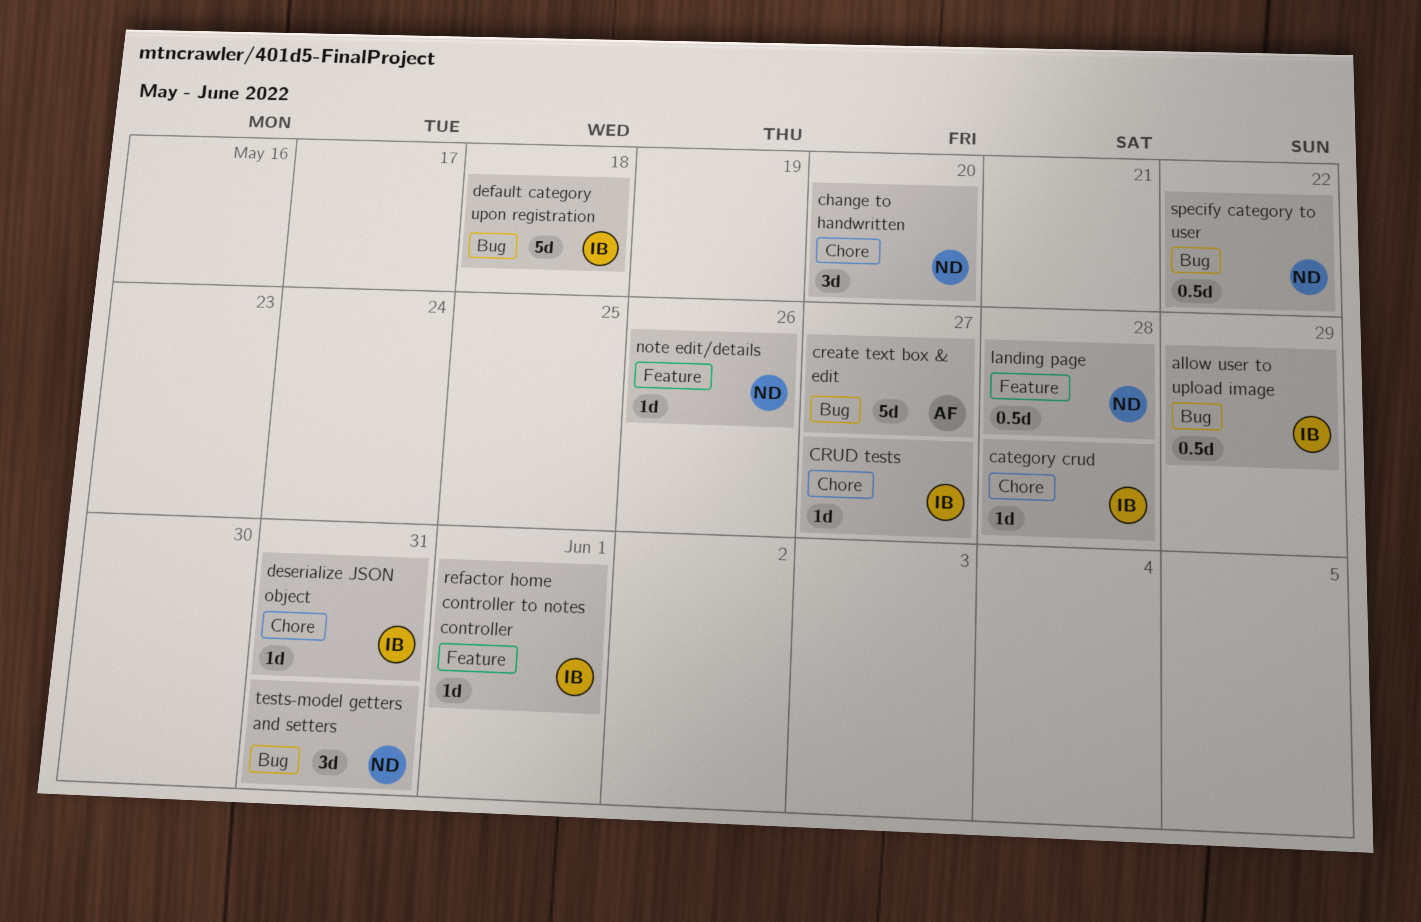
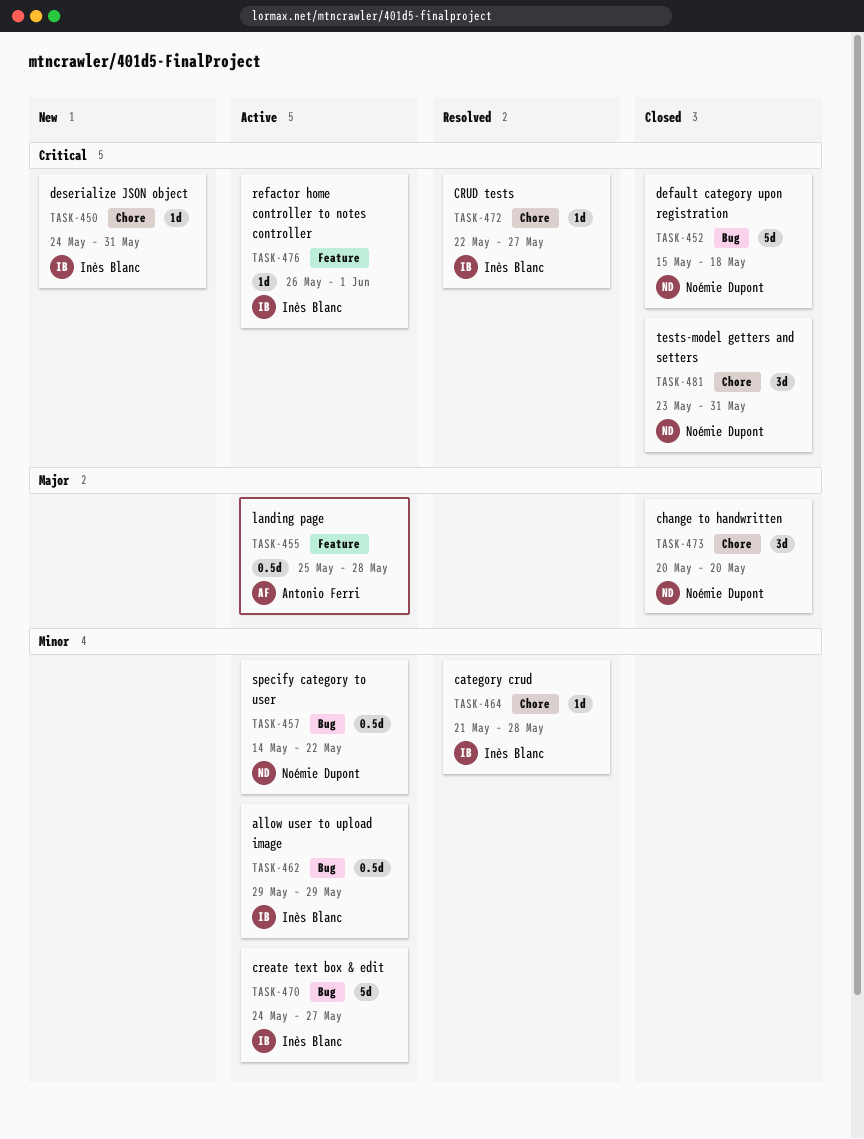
create text box & edit, owner: Antonio Ferri -> Inès Blanc
default category upon registration, owner: Inès Blanc -> Noémie Dupont
landing page, owner: Noémie Dupont -> Antonio Ferri
note edit/details: present -> none
tests-model getters and setters, label: Bug -> Chore

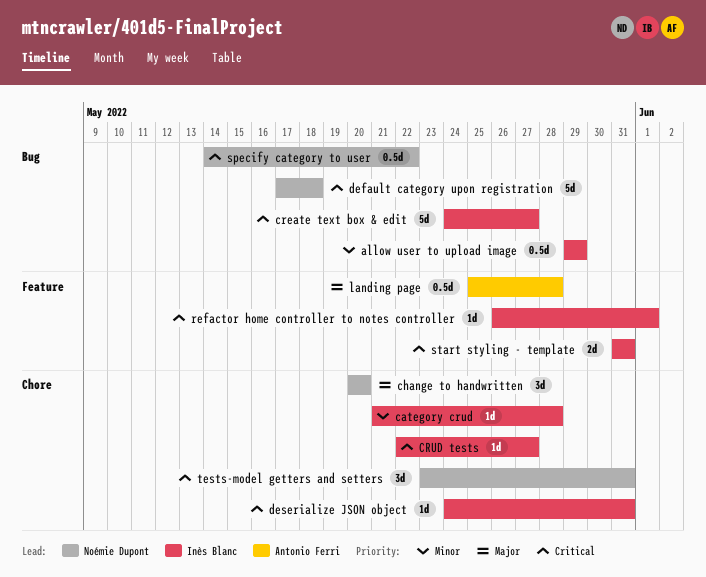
create text box & edit, priority: Minor -> Critical
default category upon registration, start: May 15 -> May 17
specify category to user, priority: Minor -> Critical
start styling - template: none -> present

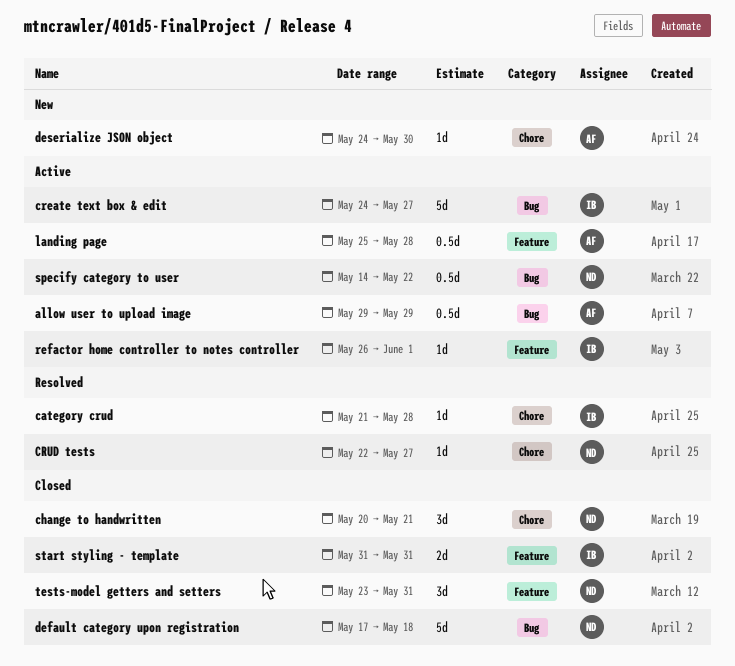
allow user to upload image, owner: Inès Blanc -> Antonio Ferri
change to handwritten, due: May 20 -> May 21
CRUD tests, owner: Inès Blanc -> Noémie Dupont
deserialize JSON object, owner: Inès Blanc -> Antonio Ferri
deserialize JSON object, due: May 31 -> May 30
tests-model getters and setters, label: Chore -> Feature

